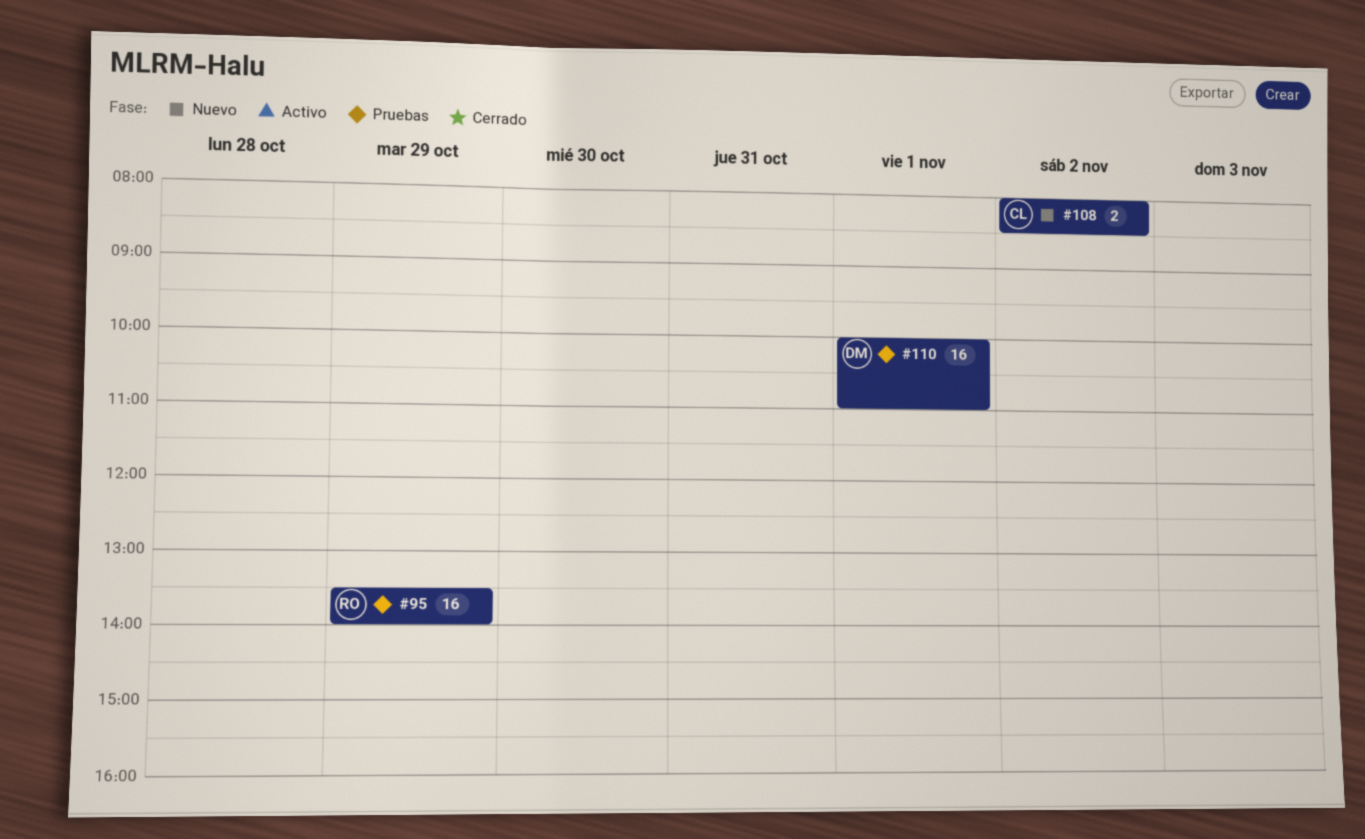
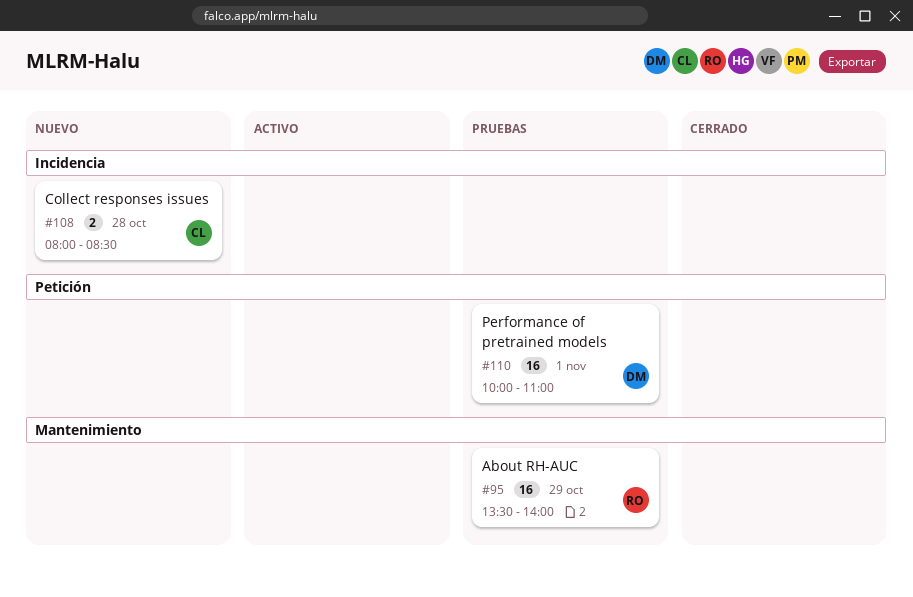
#108, day: Nov 2 -> Oct 28

